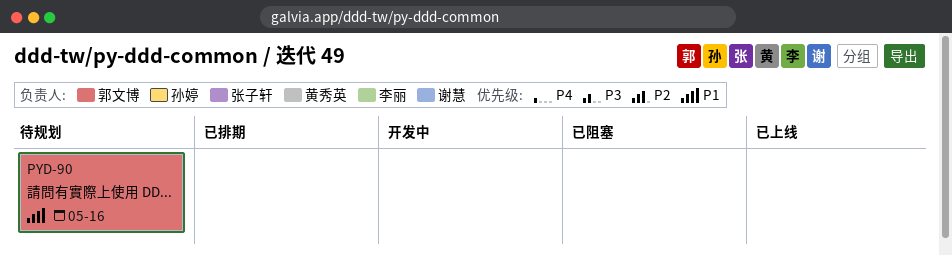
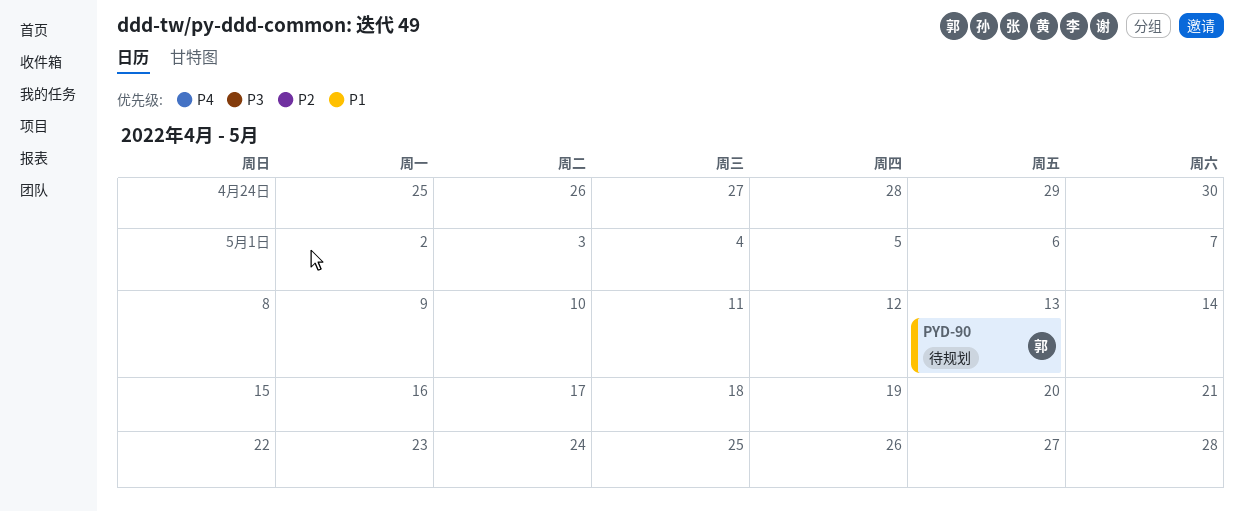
PYD-90, due: May 16 -> May 13

